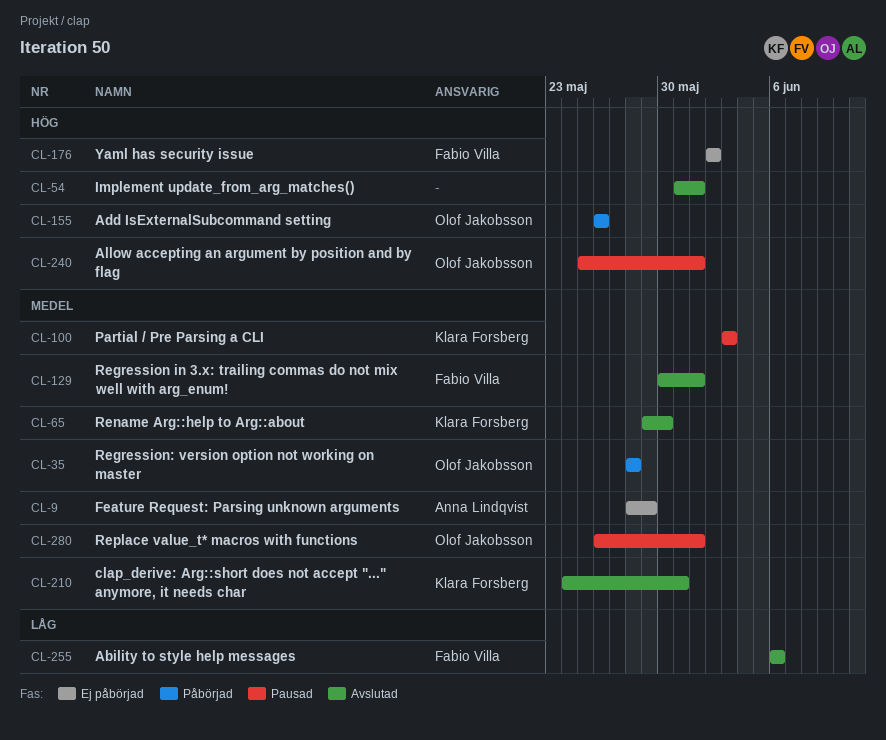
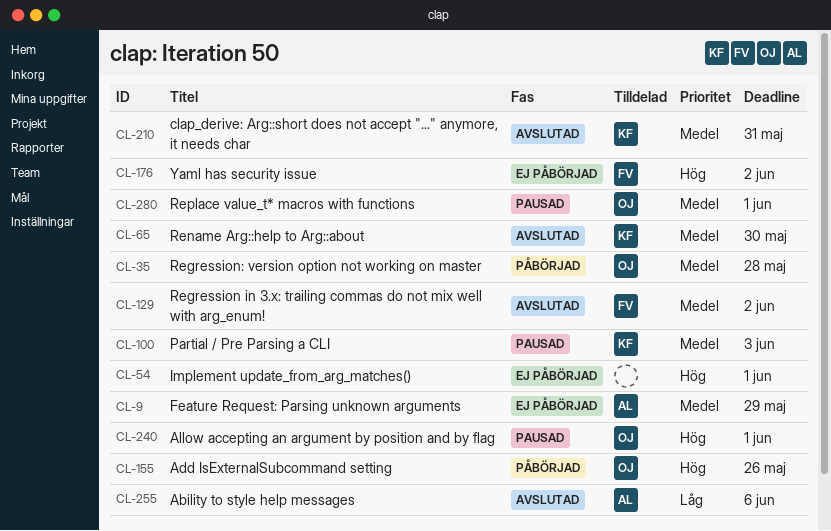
CL-54, status: Avslutad -> Ej påbörjad
CL-129, due: Jun 1 -> Jun 2
CL-255, owner: Fabio Villa -> Anna Lindqvist

